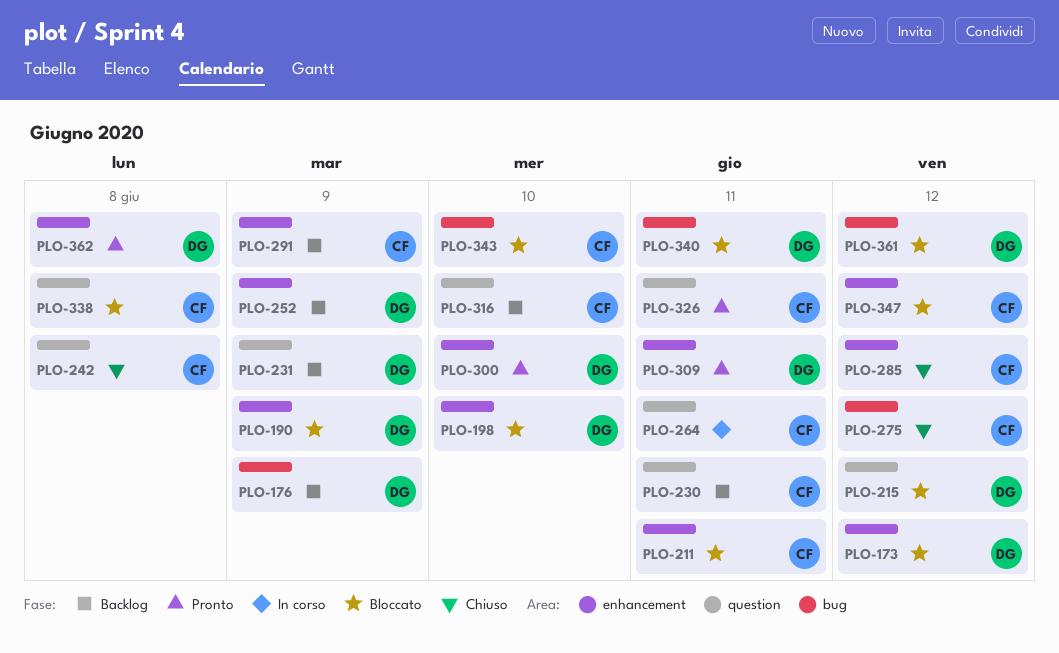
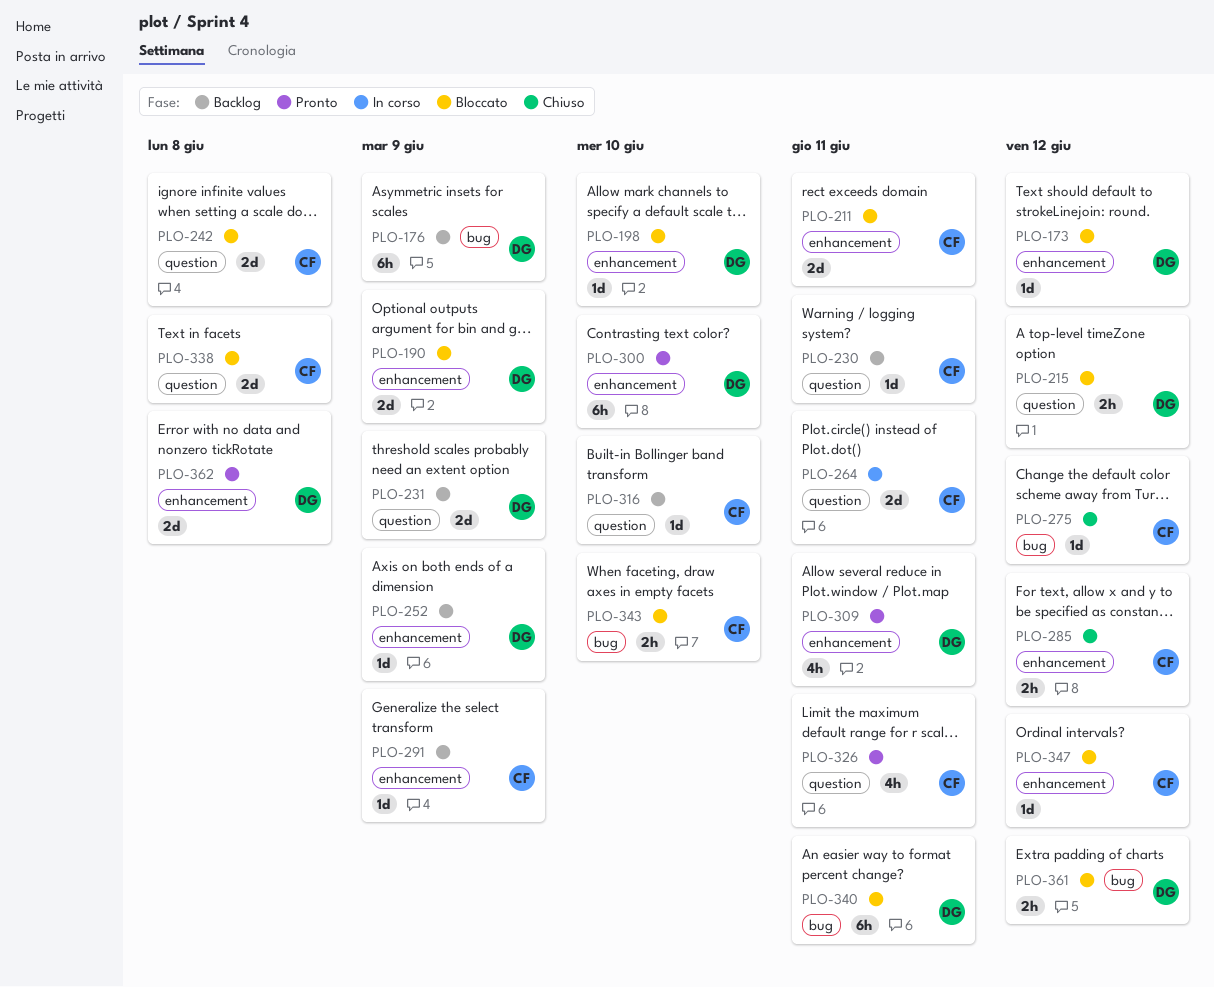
PLO-242, status: Chiuso -> Bloccato

